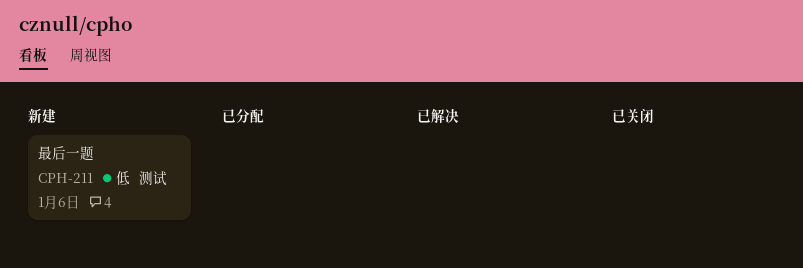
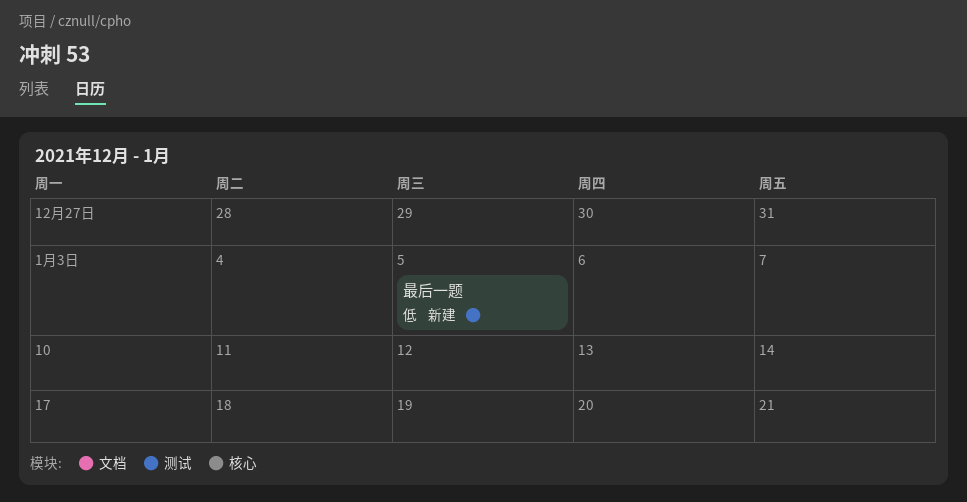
最后一题, due: Jan 6 -> Jan 5

